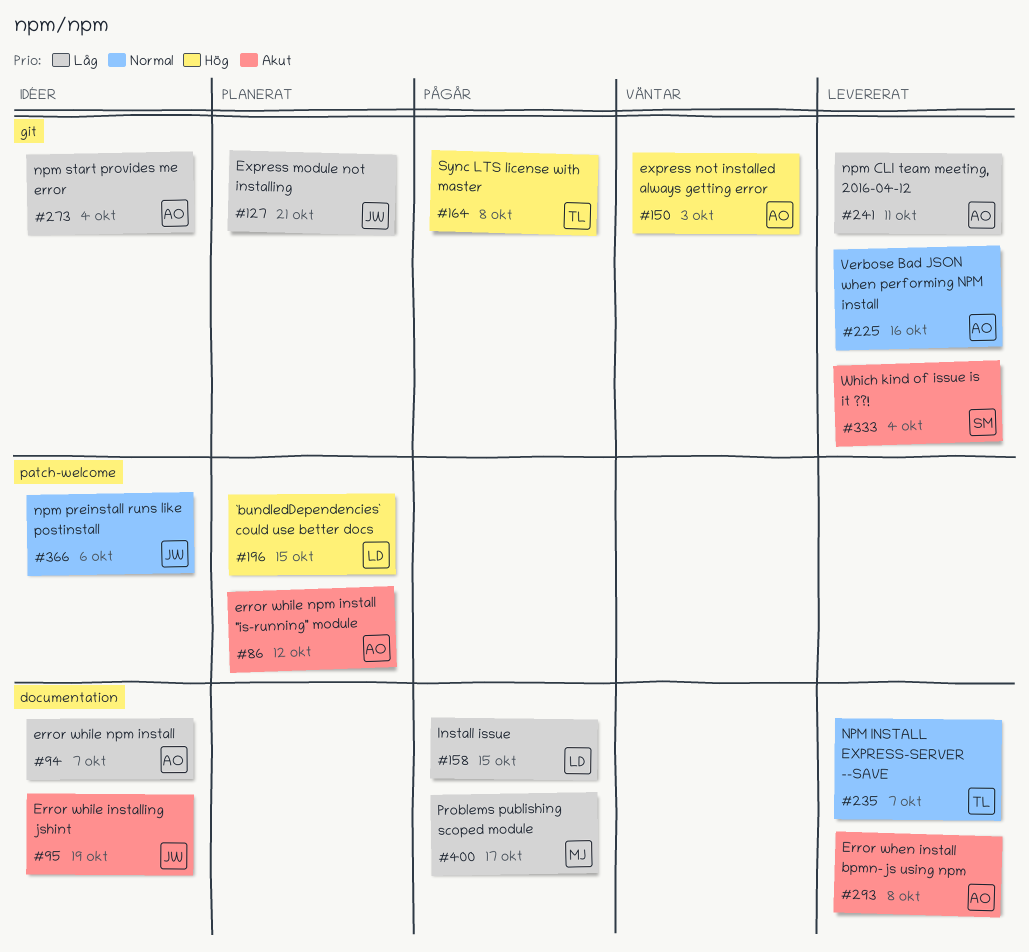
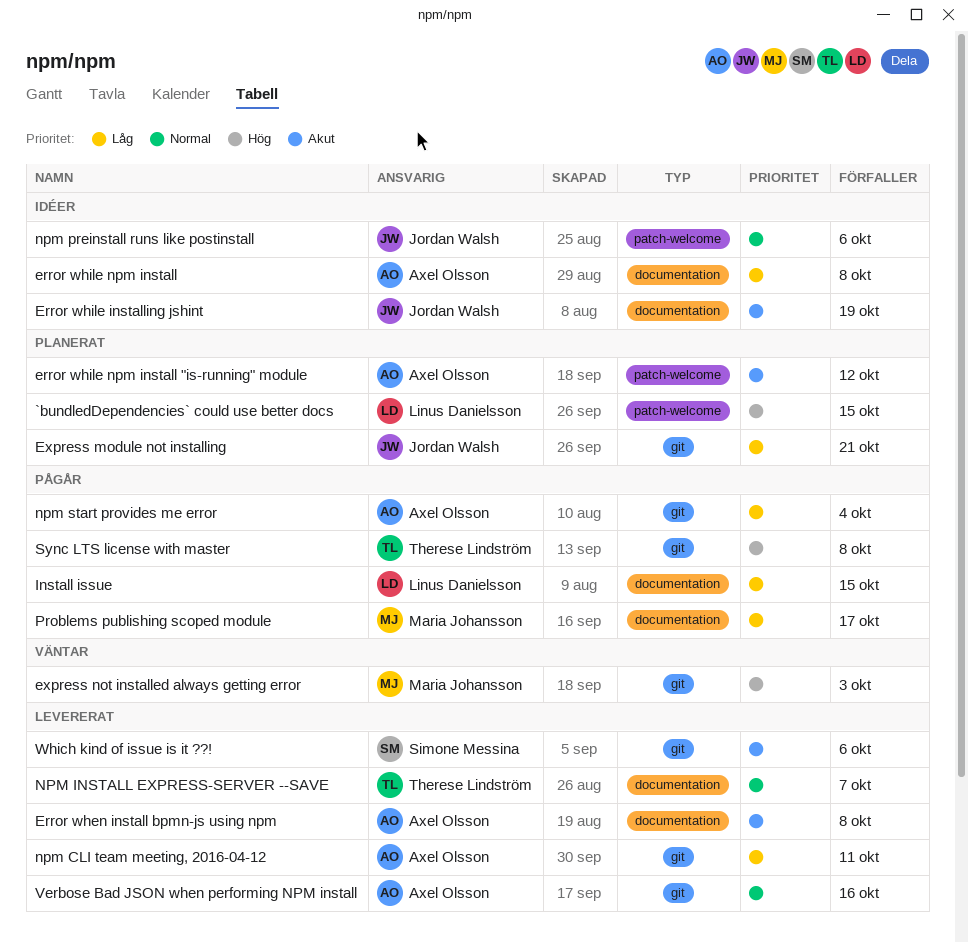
error while npm install, due: Oct 7 -> Oct 8
express not installed always getting error, owner: Axel Olsson -> Maria Johansson
npm start provides me error, status: Idéer -> Pågår
Which kind of issue is it ??!, due: Oct 4 -> Oct 6

